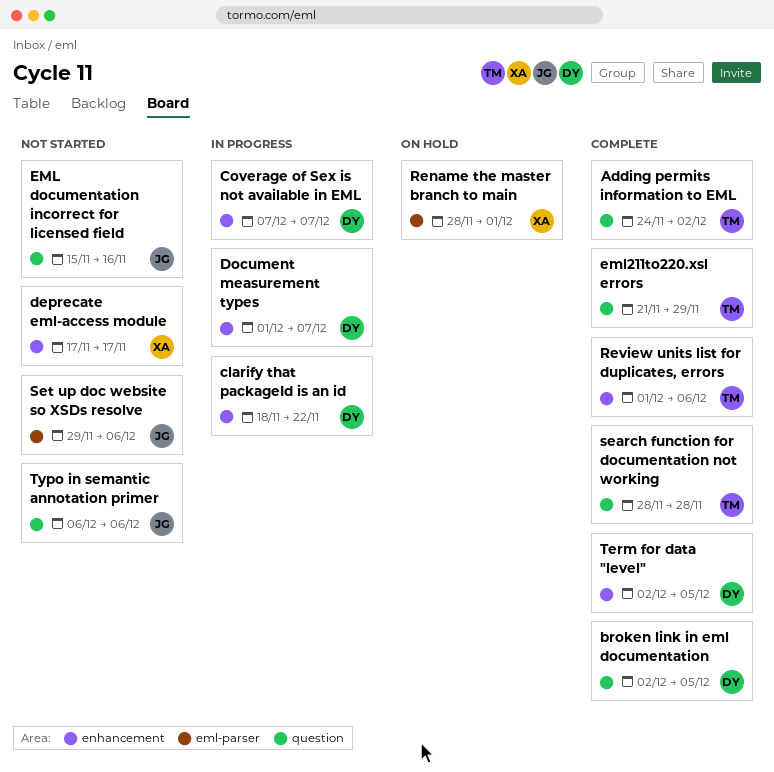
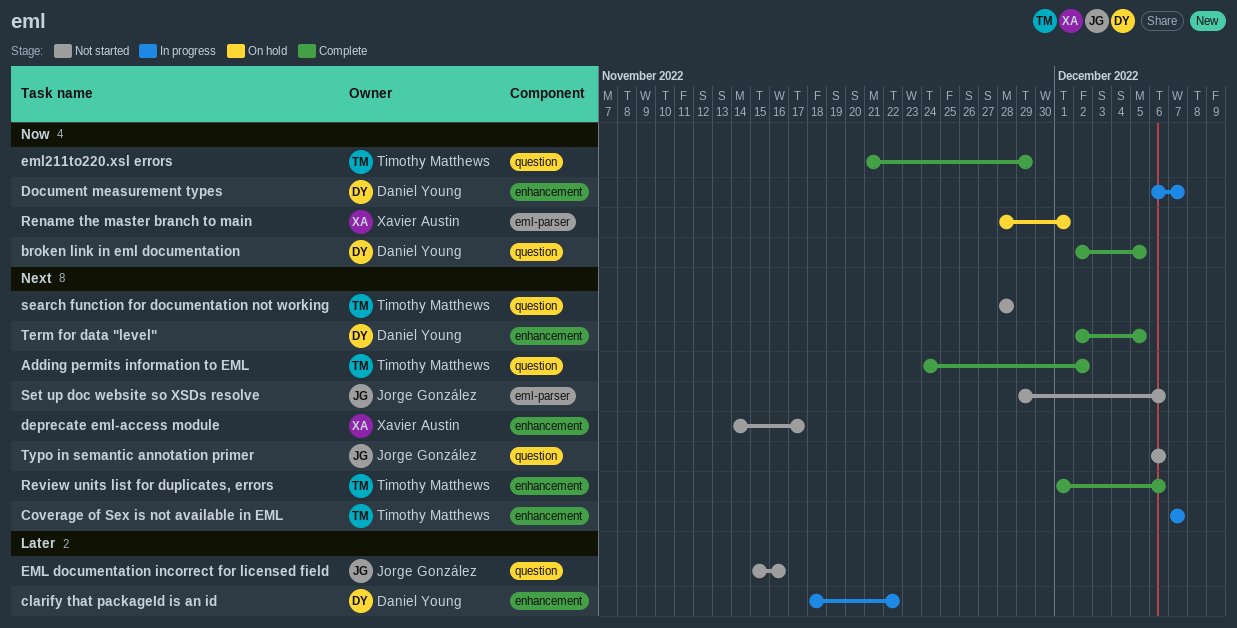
Coverage of Sex is not available in EML, owner: Daniel Young -> Timothy Matthews
deprecate eml-access module, start: Nov 17 -> Nov 14
Document measurement types, start: Dec 1 -> Dec 6
search function for documentation not working, status: Complete -> Not started

